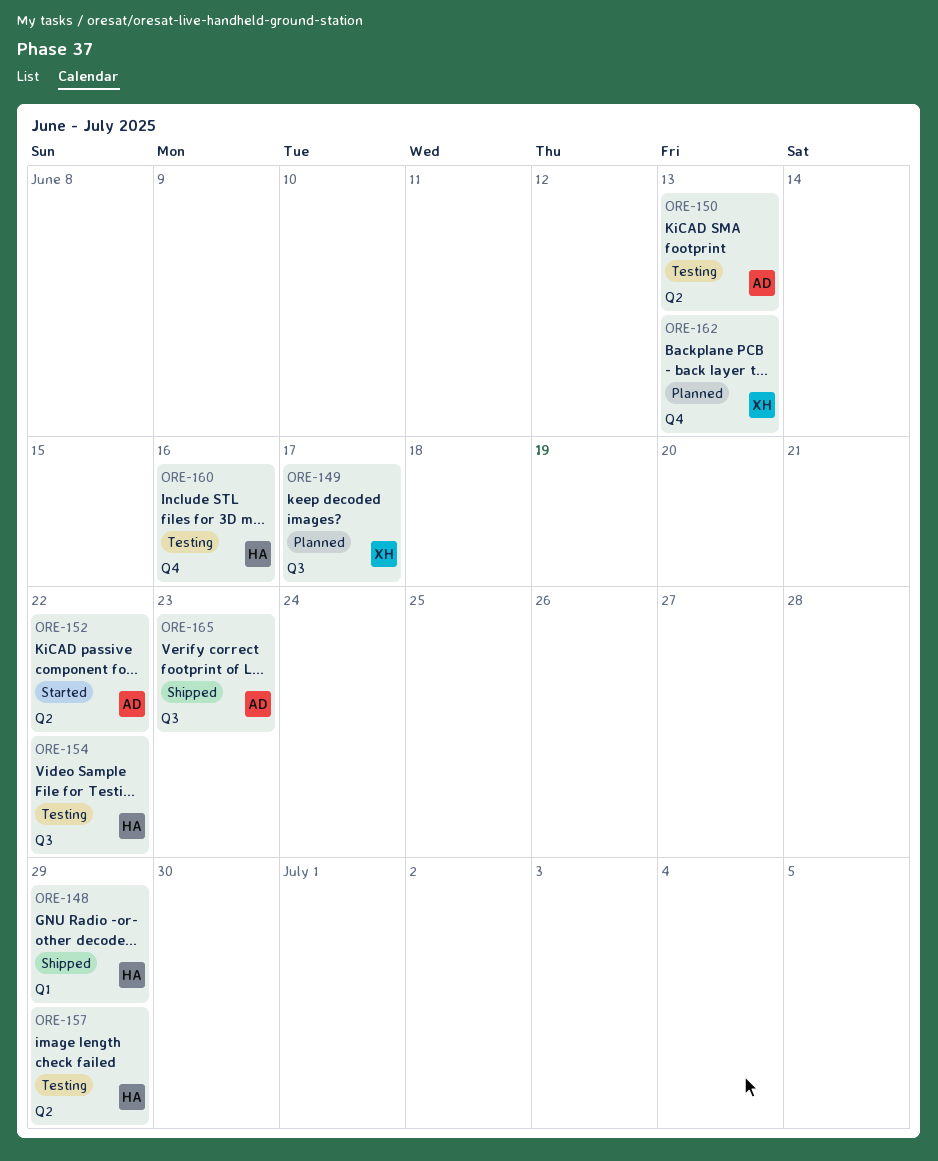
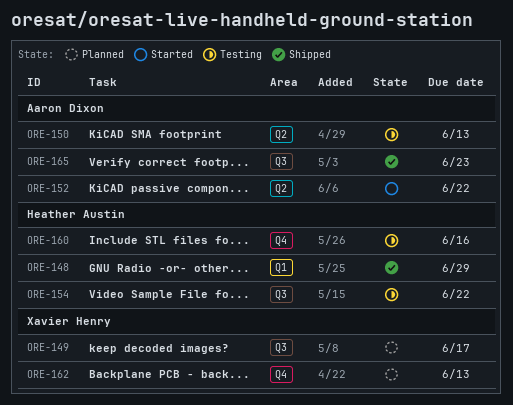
ORE-157: present -> none

